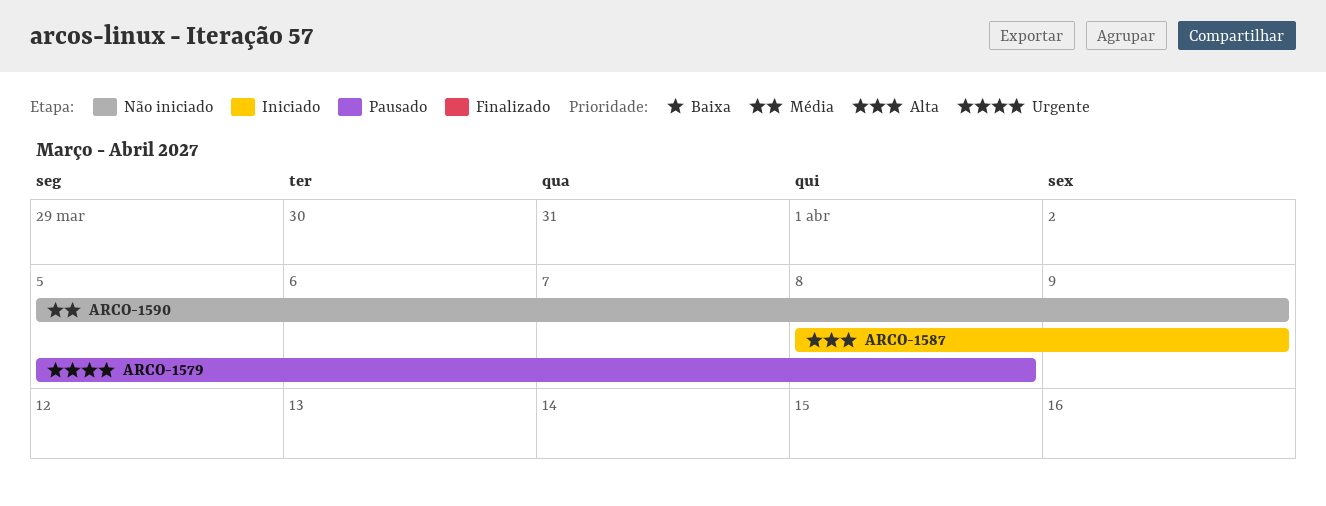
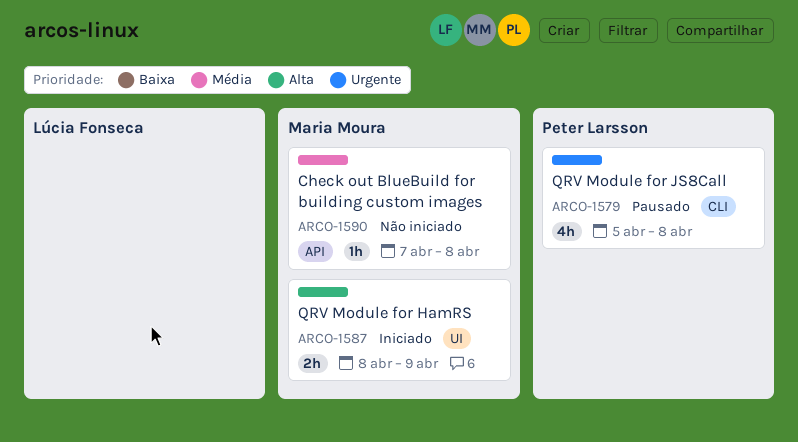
ARCO-1590, start: Apr 5 -> Apr 7
ARCO-1590, due: Apr 9 -> Apr 8

